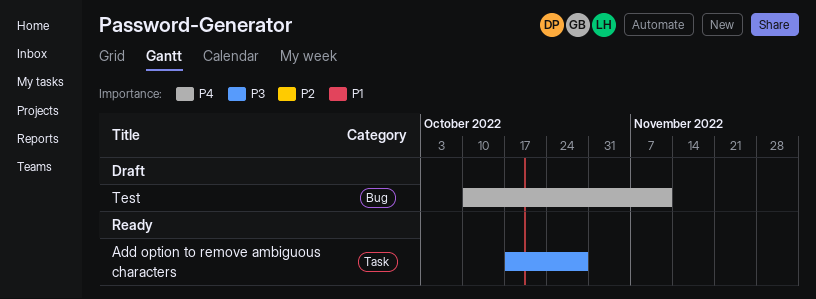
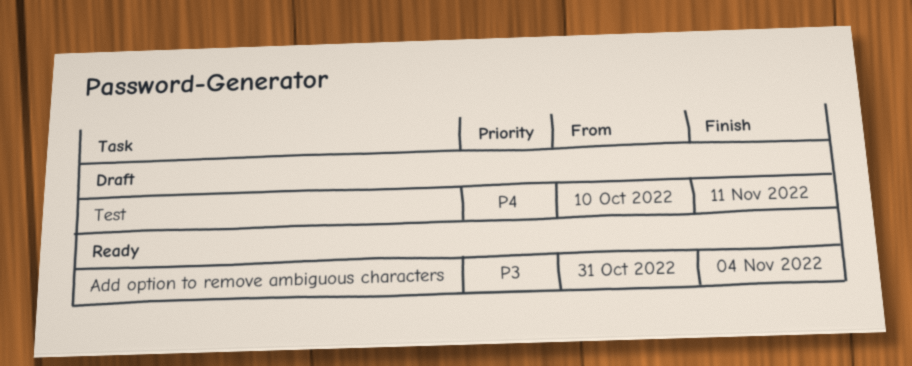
Add option to remove ambiguous characters, start: Oct 17 -> Oct 31
Add option to remove ambiguous characters, due: Oct 28 -> Nov 4

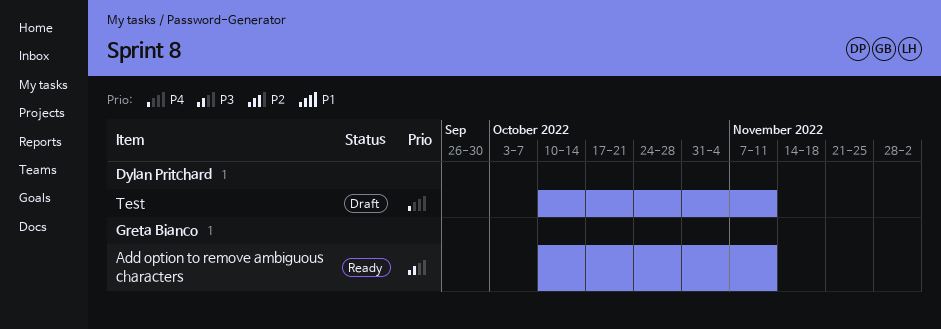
Add option to remove ambiguous characters, start: Oct 31 -> Oct 10
Add option to remove ambiguous characters, due: Nov 4 -> Nov 11

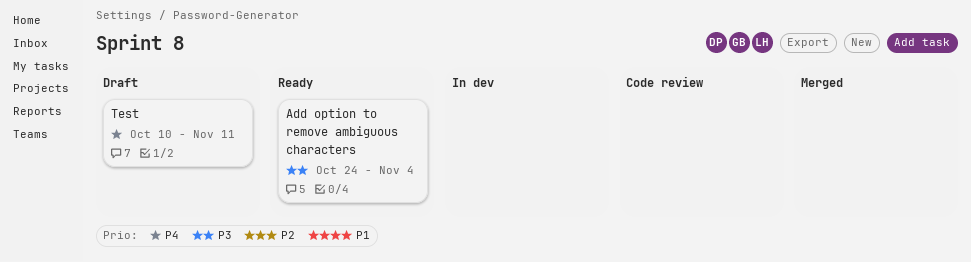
Add option to remove ambiguous characters, start: Oct 10 -> Oct 24
Add option to remove ambiguous characters, due: Nov 11 -> Nov 4

